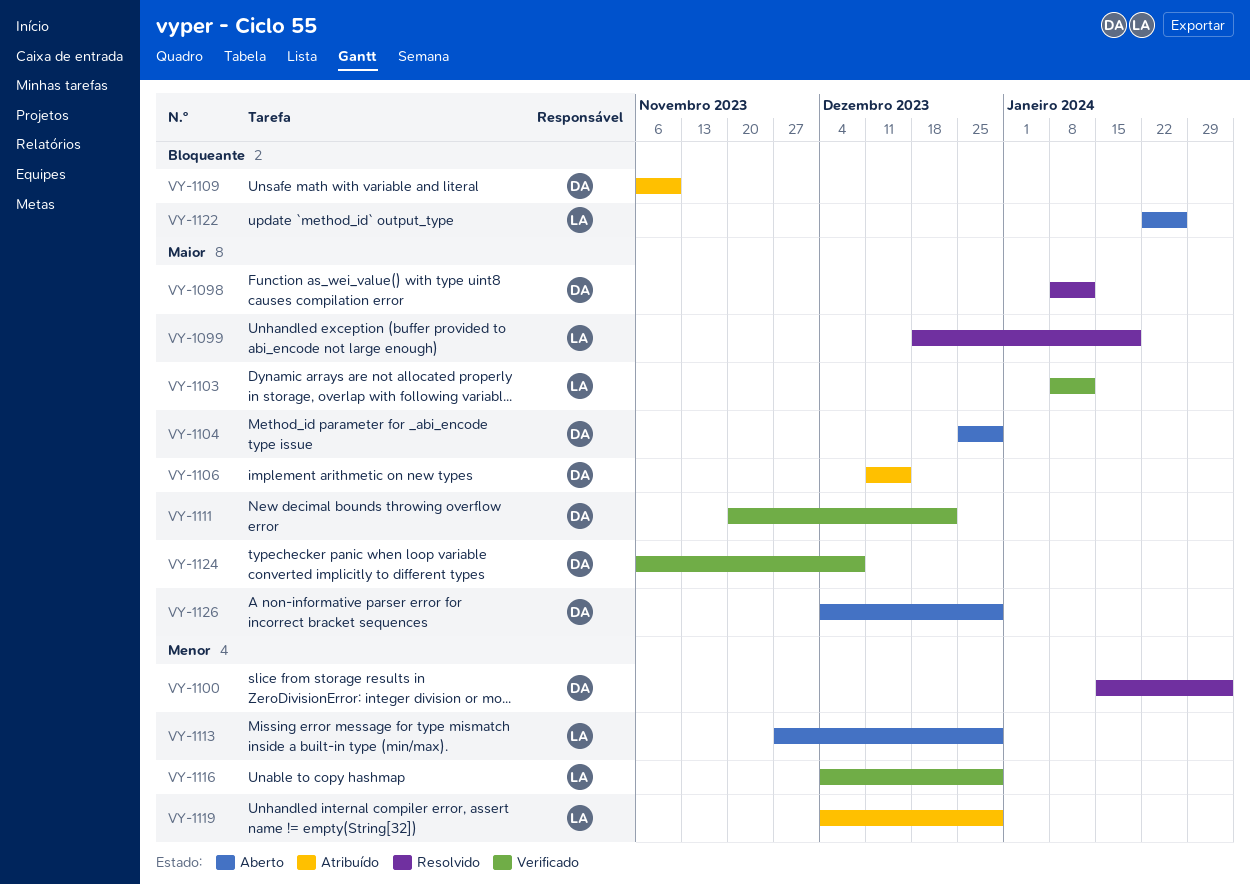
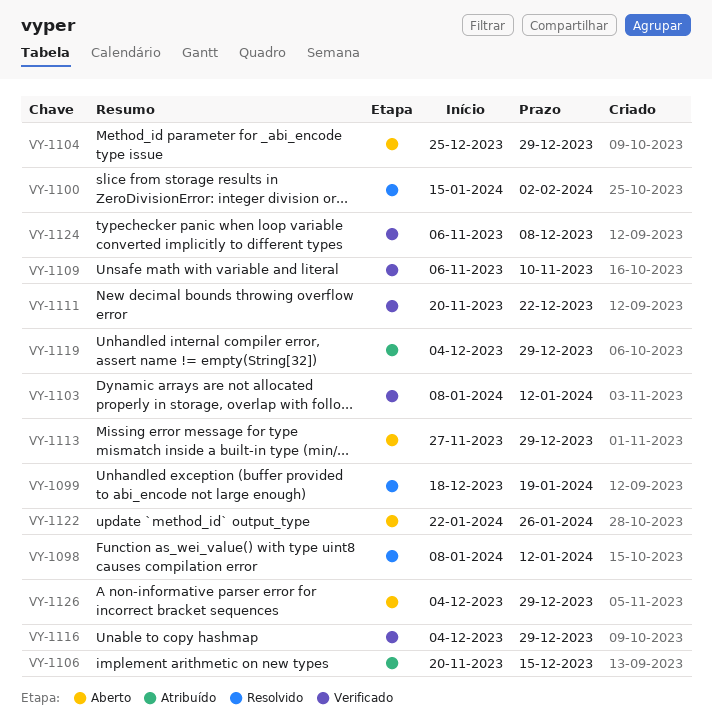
VY-1106, start: Dec 11 -> Nov 20
VY-1109, status: Atribuído -> Verificado

